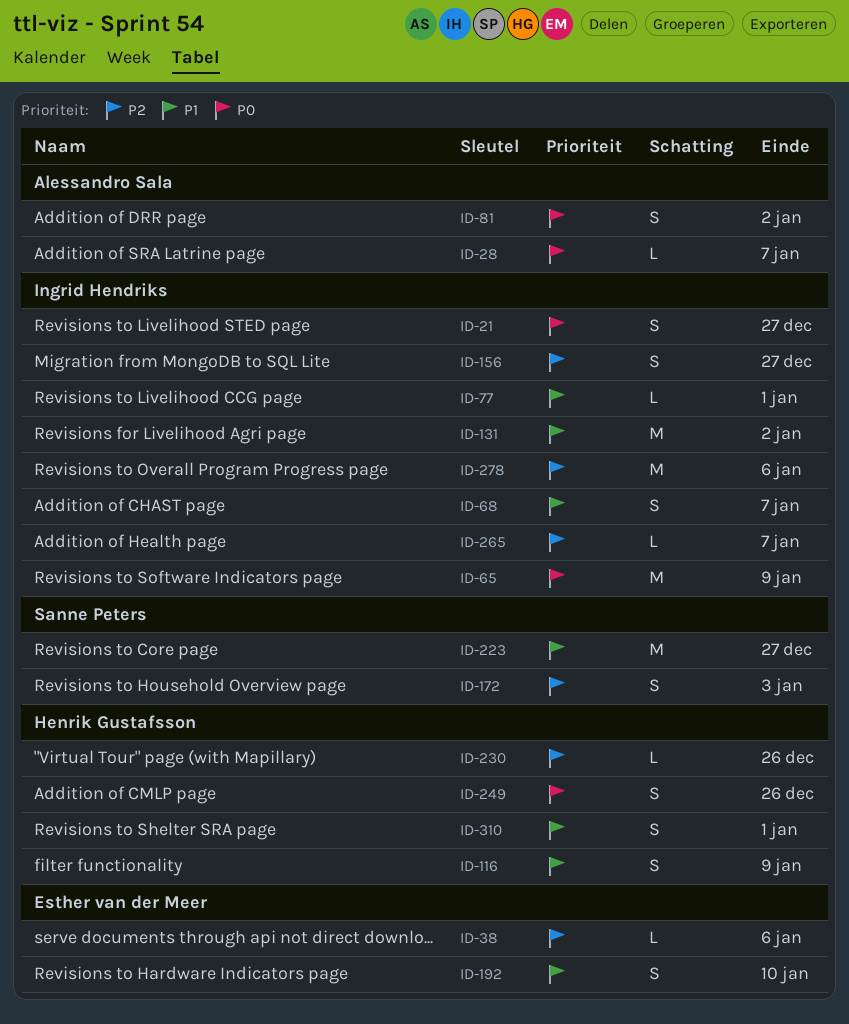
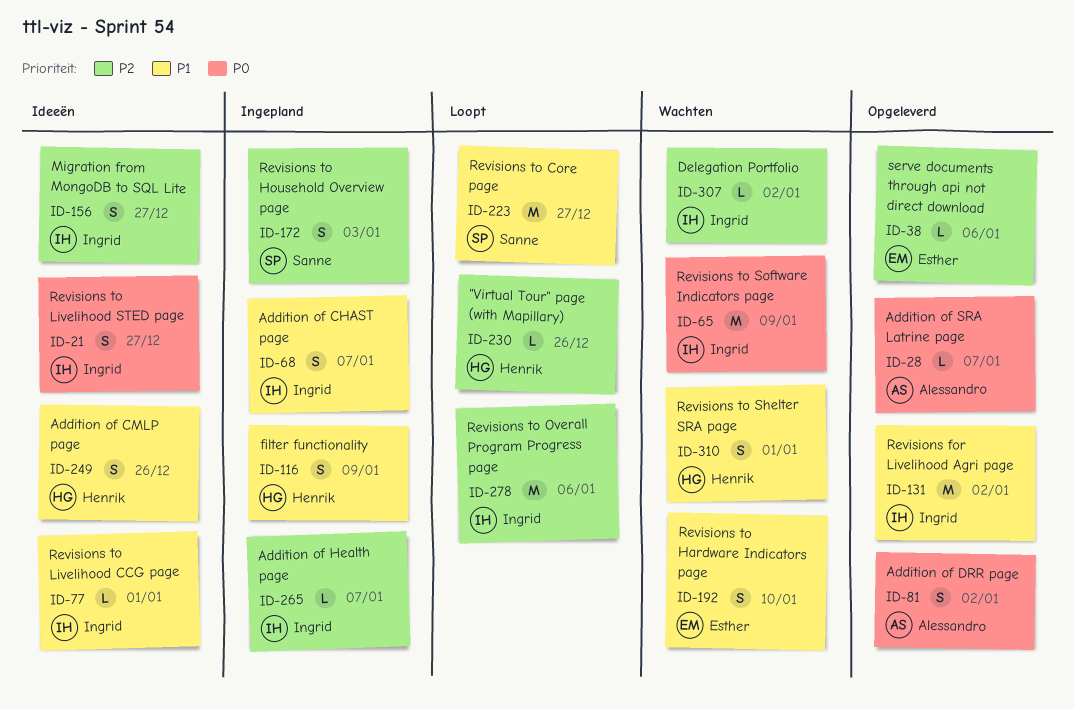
ID-249, priority: P0 -> P1
ID-307: none -> present

